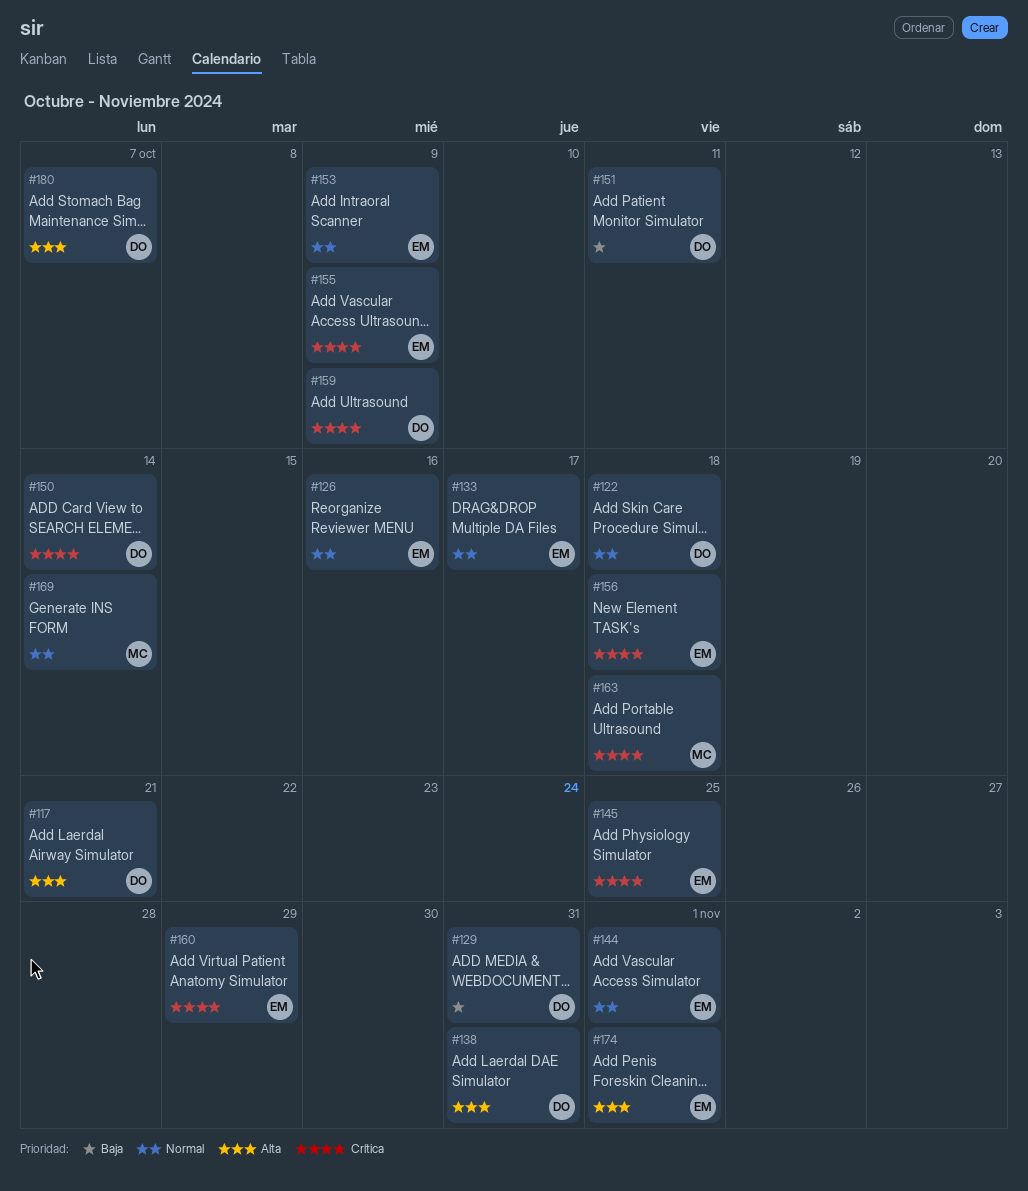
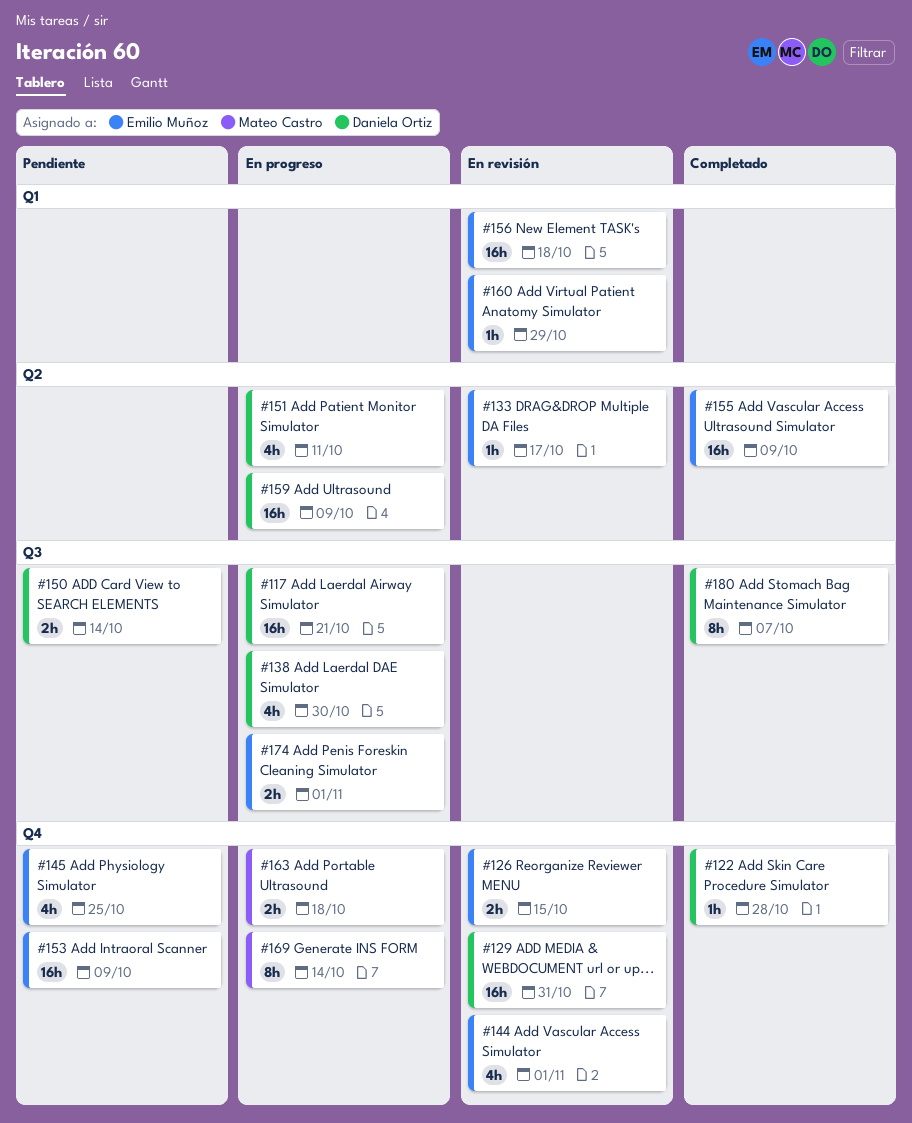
#122, due: Oct 18 -> Oct 28
#126, due: Oct 16 -> Oct 15
#138, due: Oct 31 -> Oct 30

